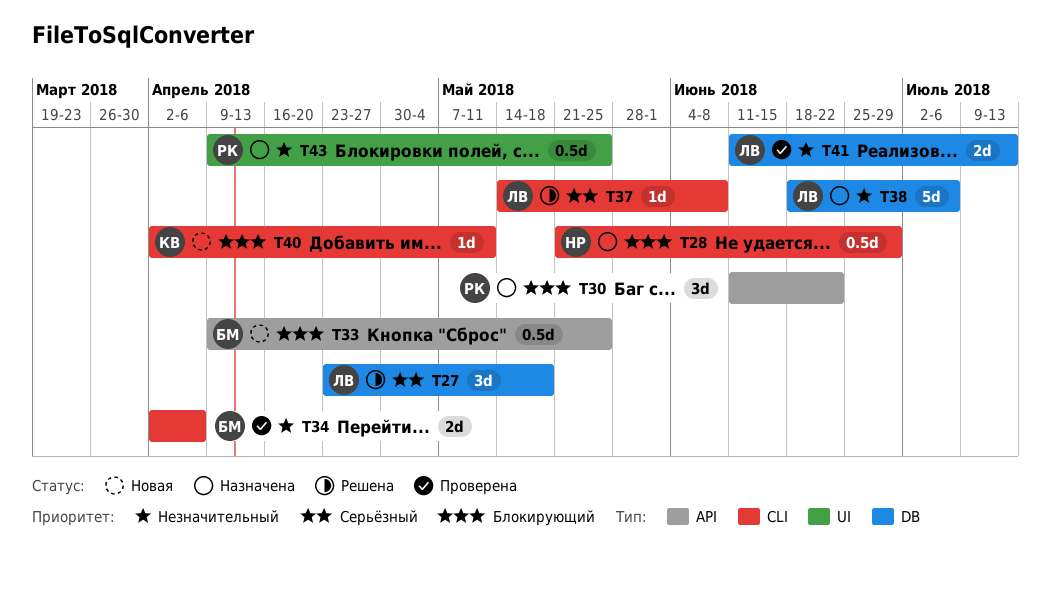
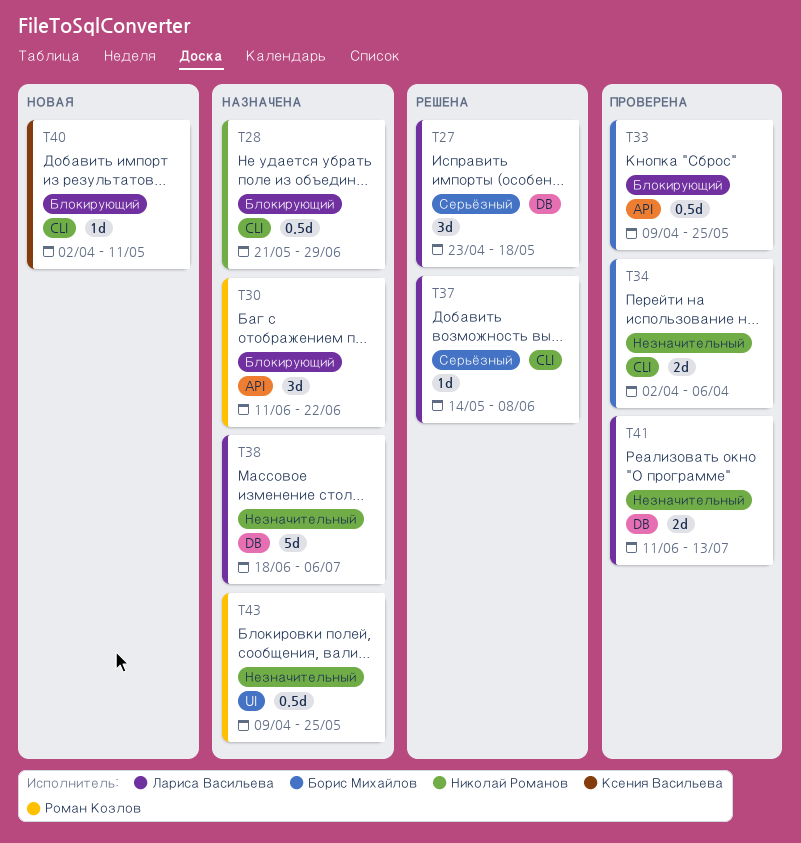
T33, status: Новая -> Проверена

